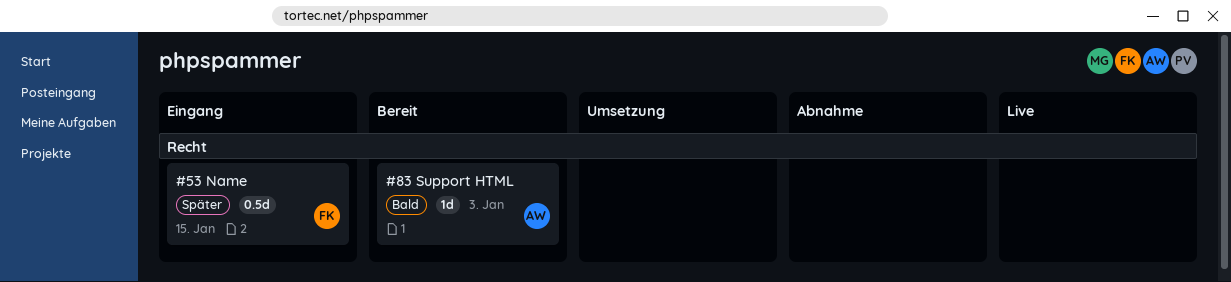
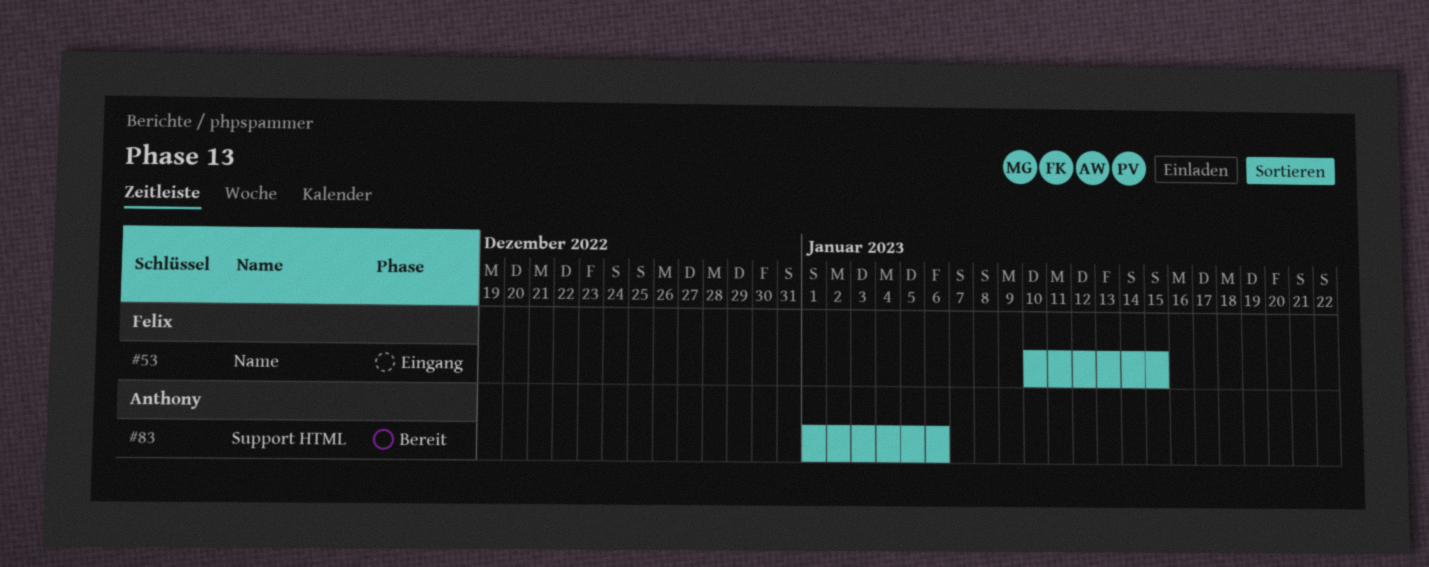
#83, due: Jan 3 -> Jan 6

